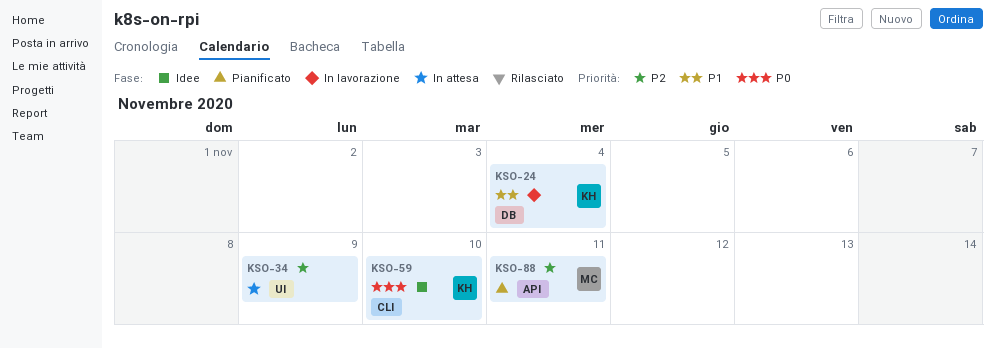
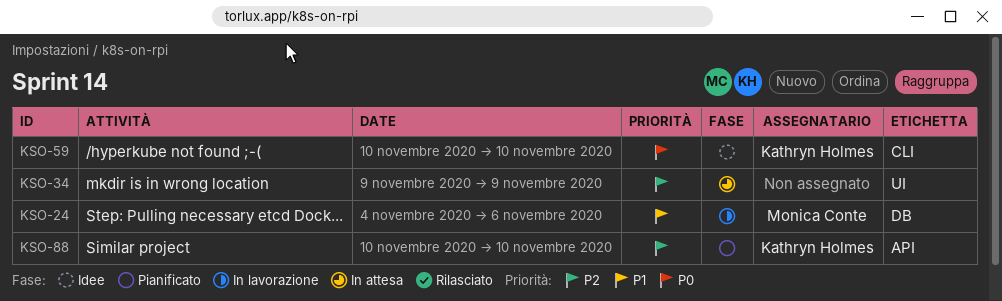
KSO-24, owner: Kathryn Holmes -> Monica Conte
KSO-24, due: Nov 4 -> Nov 6
KSO-88, owner: Monica Conte -> Kathryn Holmes
KSO-88, due: Nov 11 -> Nov 10

